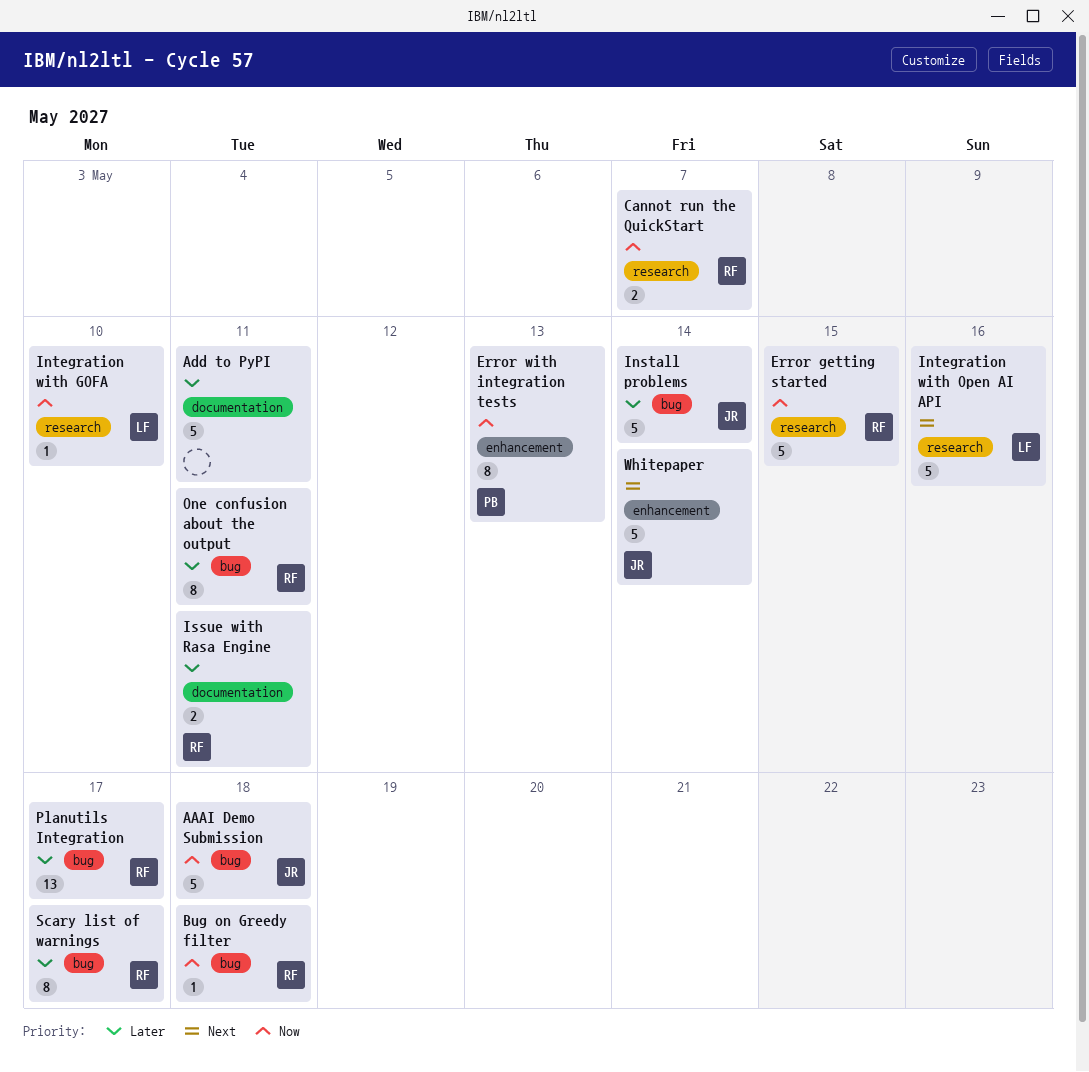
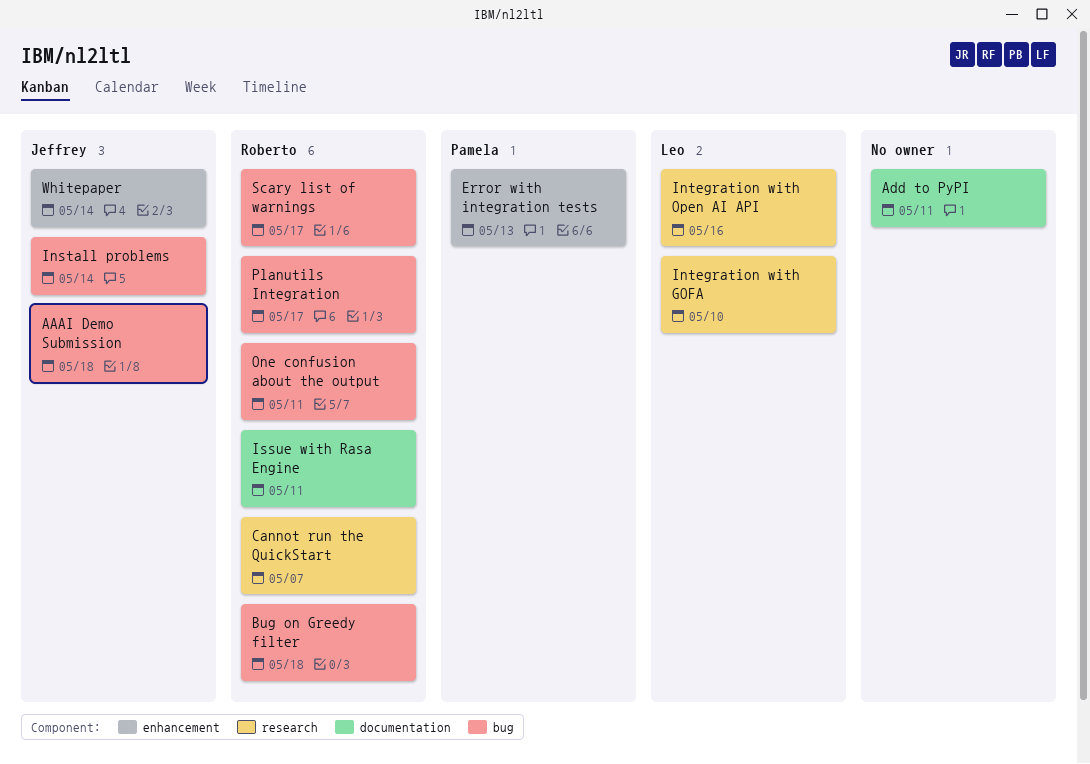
Error getting started: present -> none

